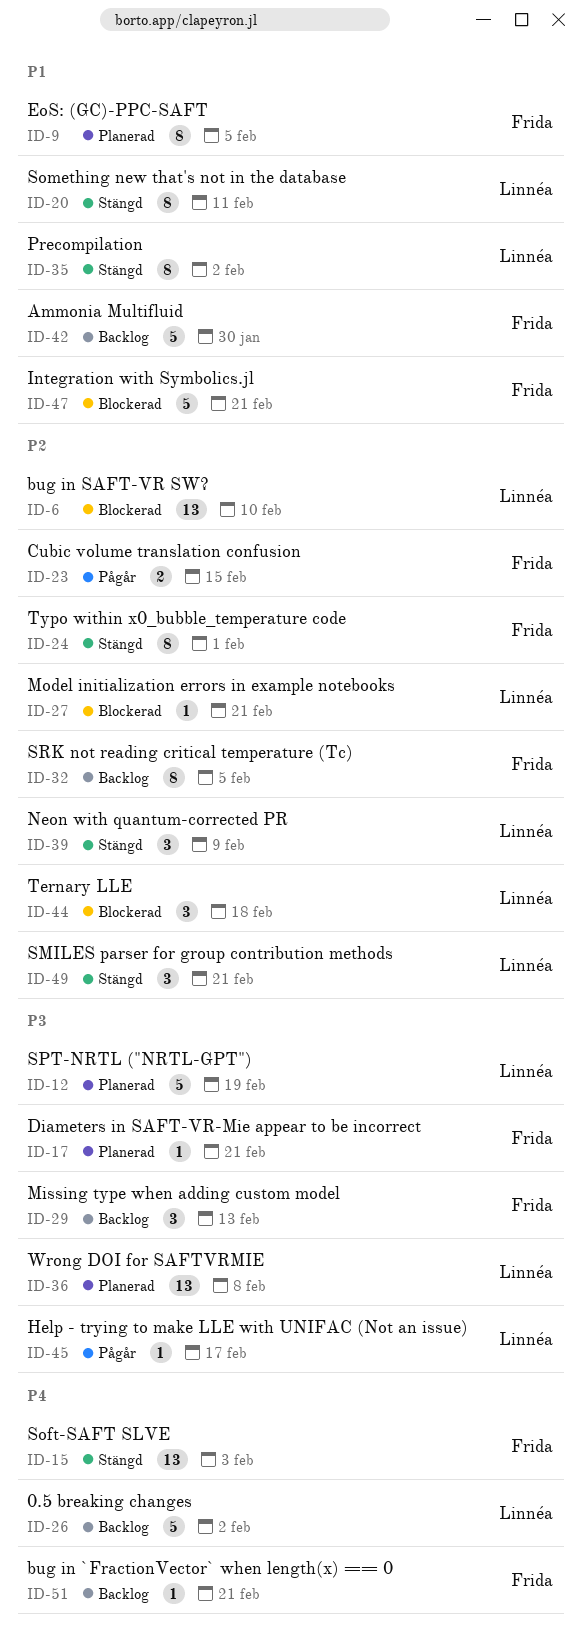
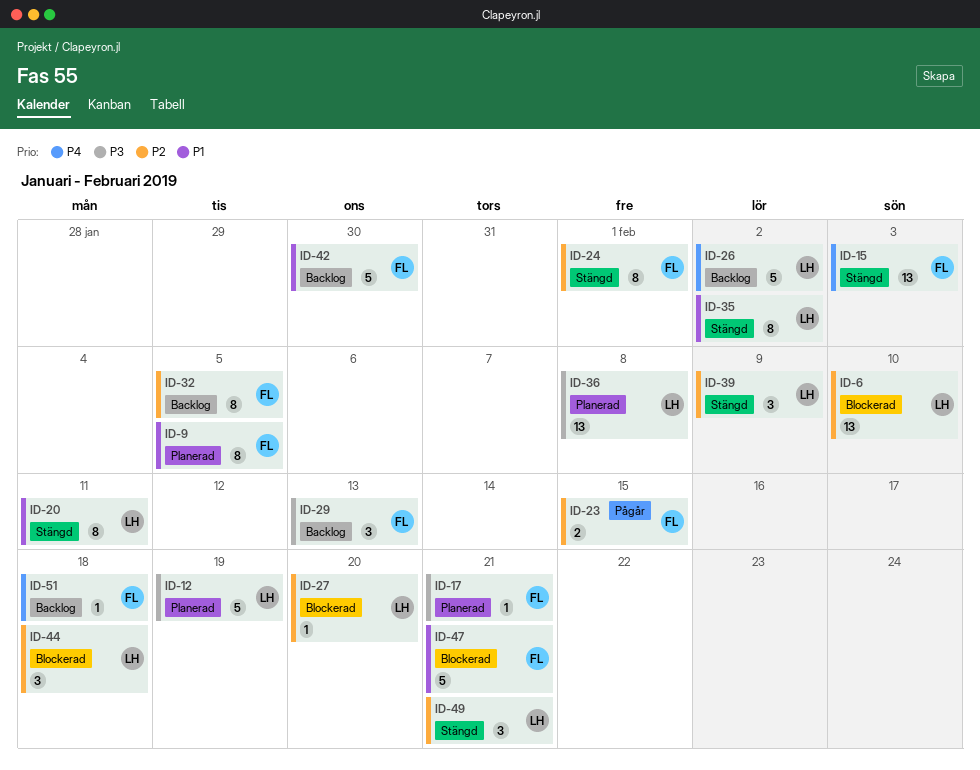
ID-27, due: Feb 21 -> Feb 20
ID-45: present -> none
ID-51, due: Feb 21 -> Feb 18

